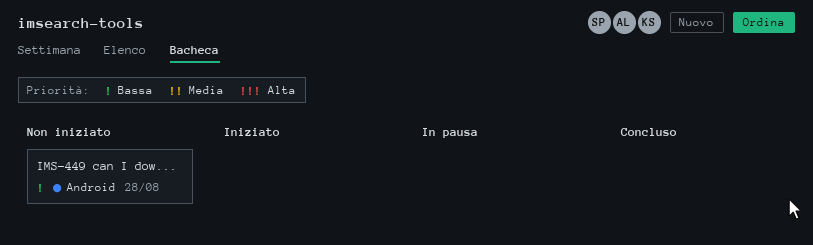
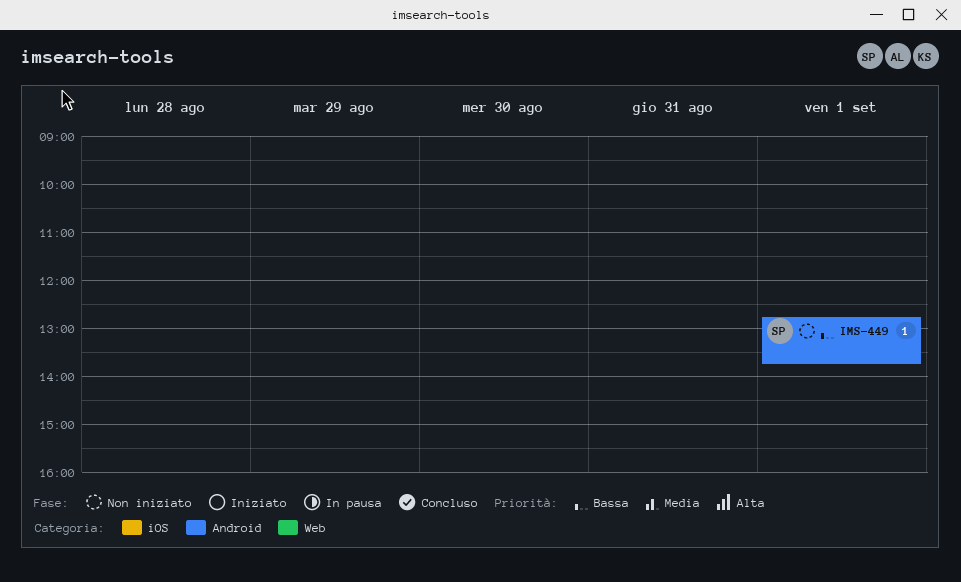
IMS-449, day: Aug 28 -> Sep 1

